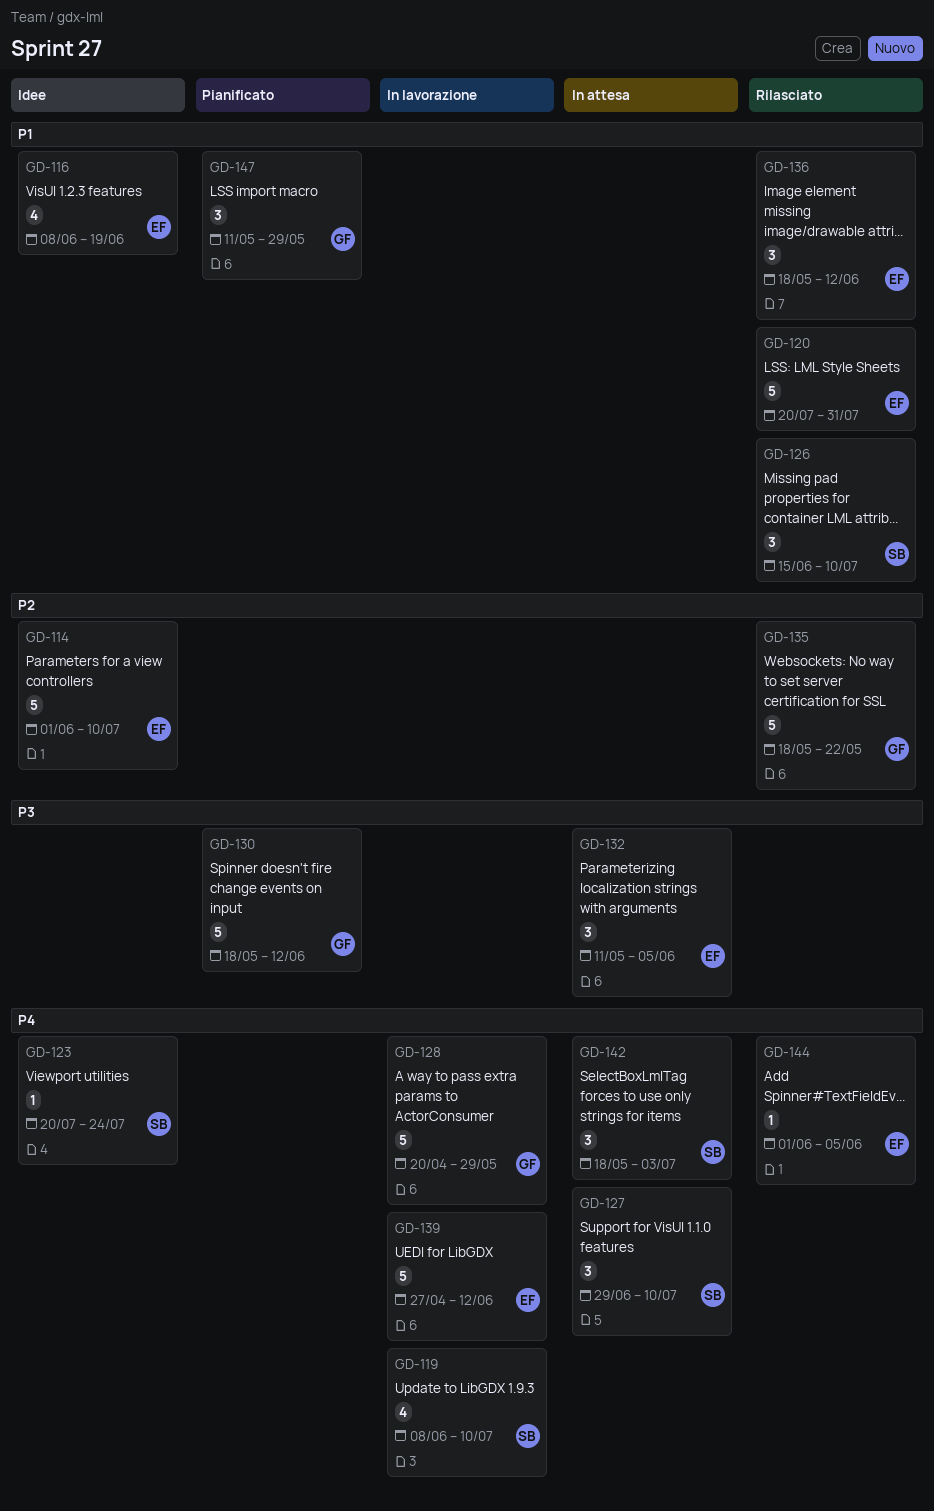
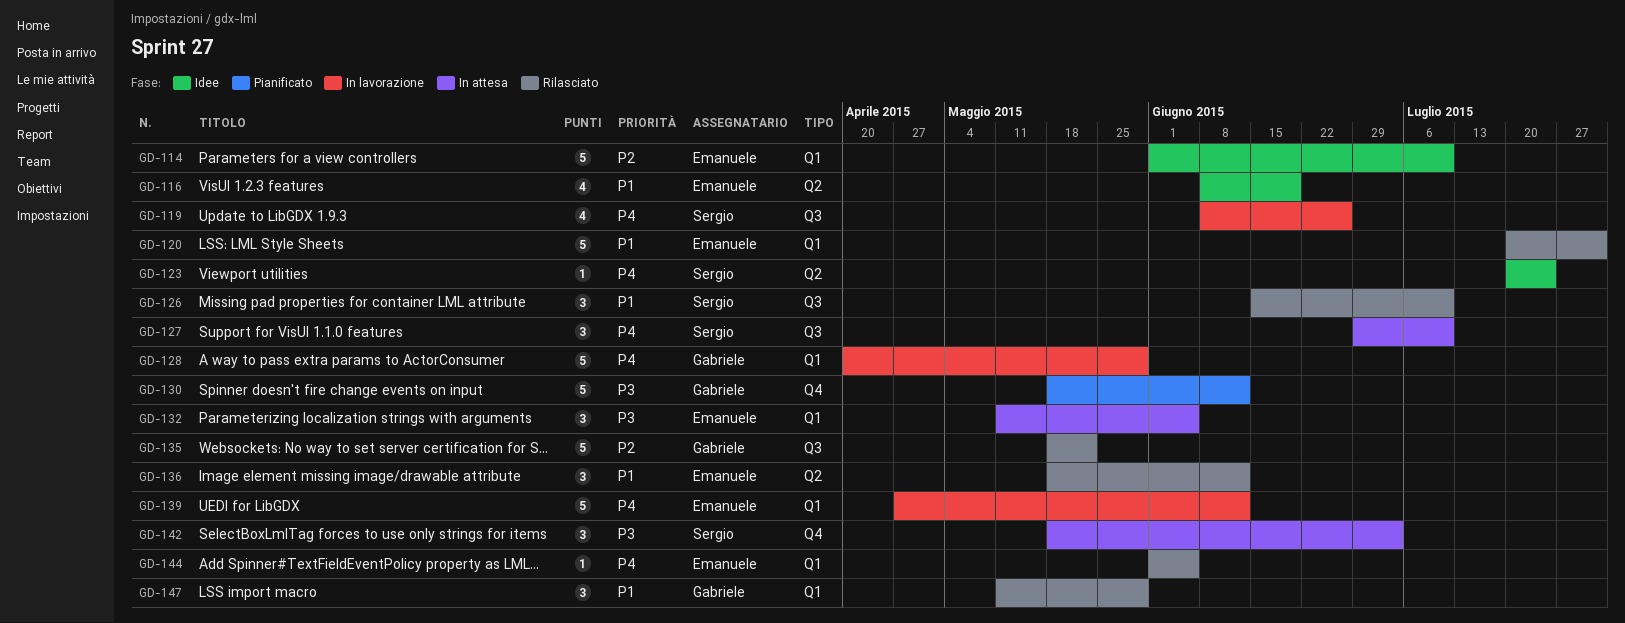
GD-119, due: Jul 10 -> Jun 26
GD-142, priority: P4 -> P3
GD-147, status: Pianificato -> Rilasciato

